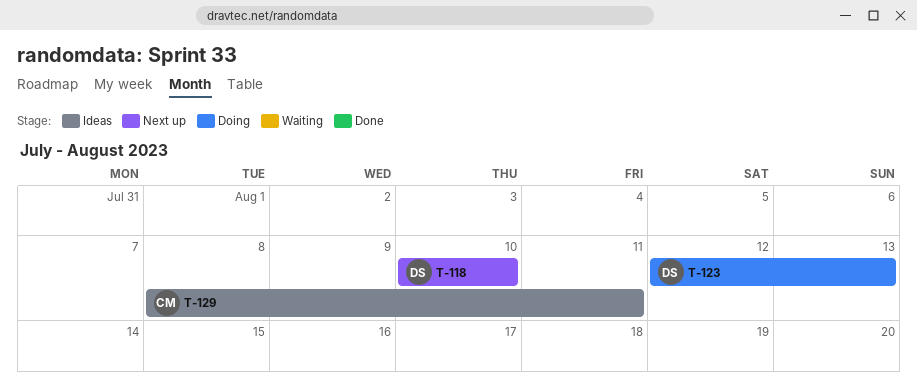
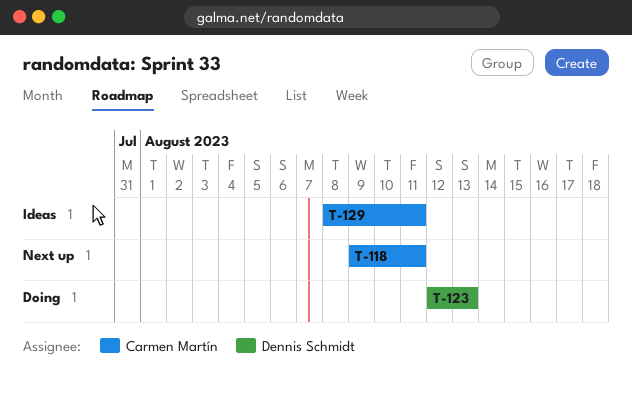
T-118, owner: Dennis Schmidt -> Carmen Martín
T-118, start: Aug 10 -> Aug 9
T-118, due: Aug 10 -> Aug 11

